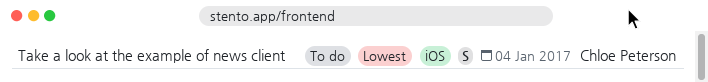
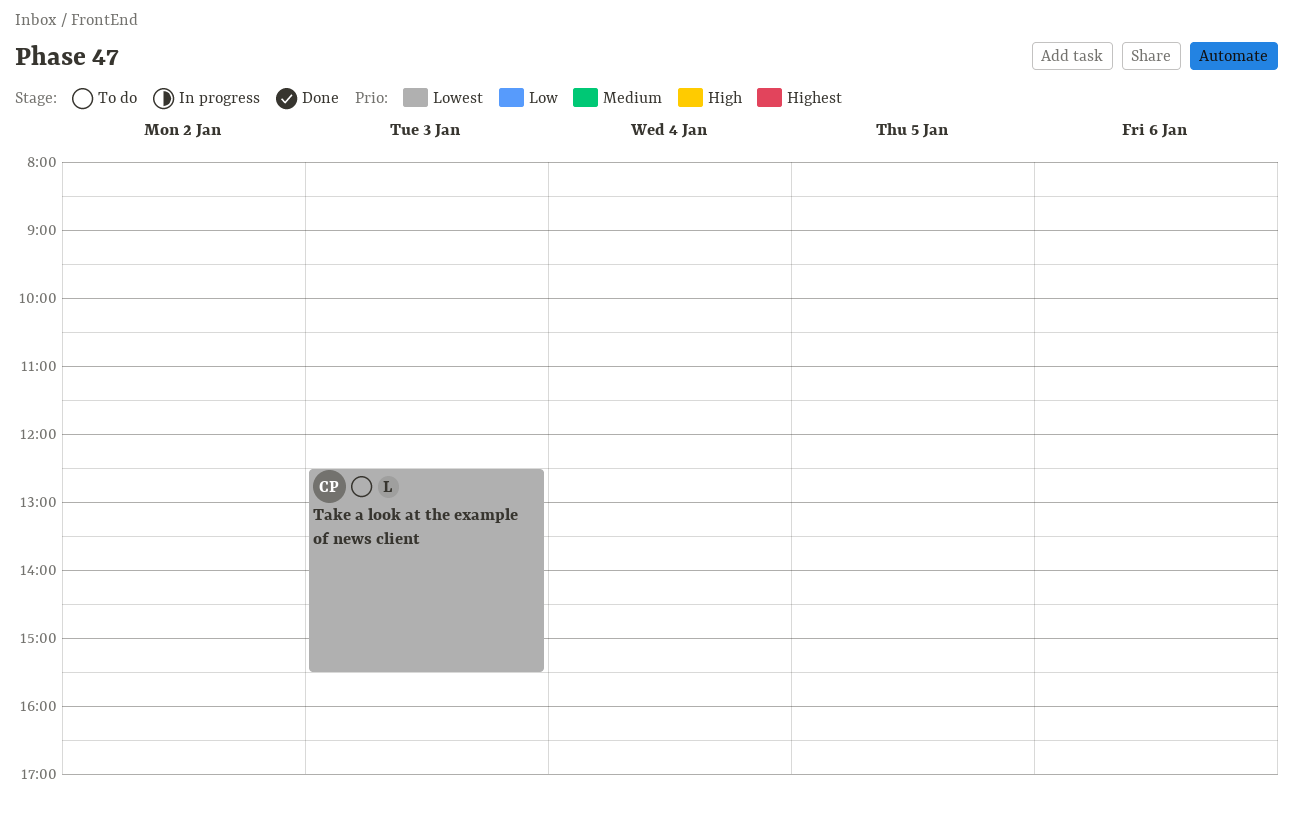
Take a look at the example of news client, estimate: S -> L
Take a look at the example of news client, day: Jan 4 -> Jan 3

